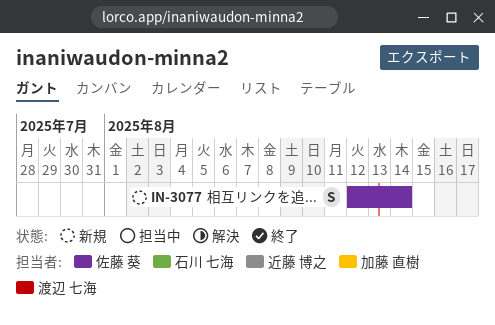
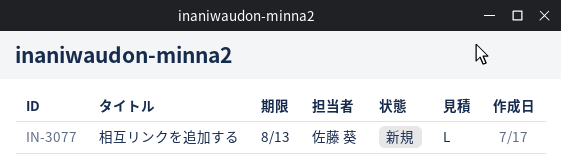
IN-3077, estimate: S -> L
IN-3077, due: Aug 14 -> Aug 13

